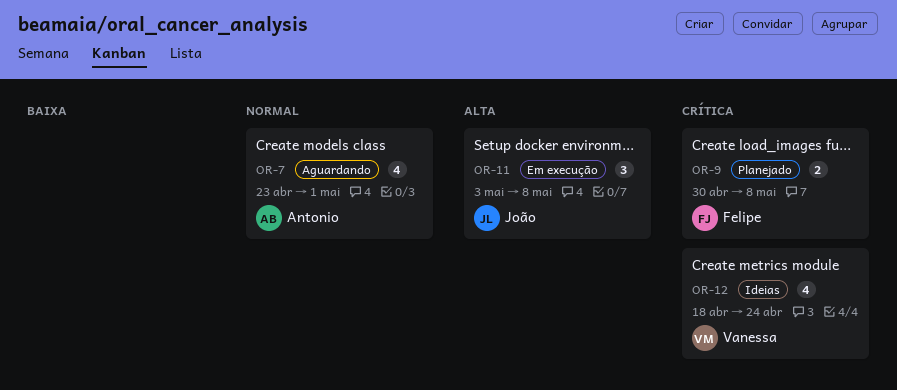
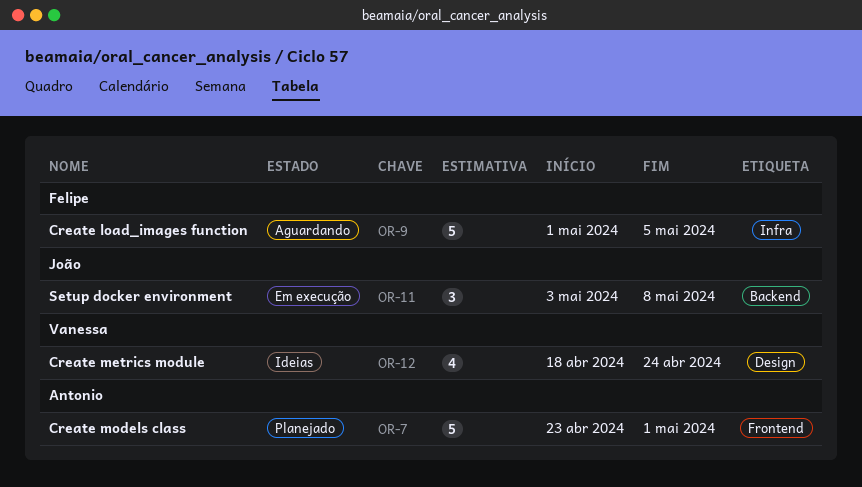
OR-7, status: Aguardando -> Planejado
OR-7, estimate: 4 -> 5
OR-9, status: Planejado -> Aguardando
OR-9, estimate: 2 -> 5
OR-9, start: Apr 30 -> May 1
OR-9, due: May 8 -> May 5

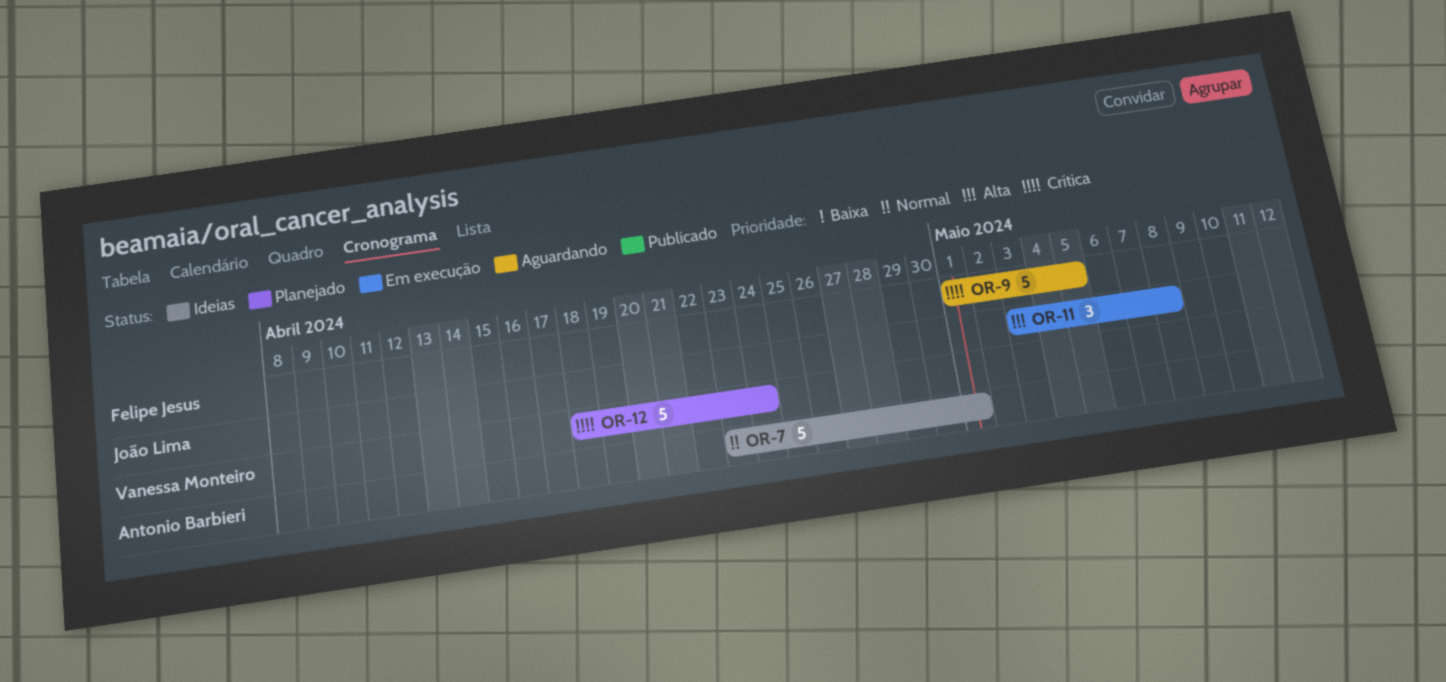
OR-7, status: Planejado -> Ideias
OR-12, status: Ideias -> Planejado
OR-12, estimate: 4 -> 5

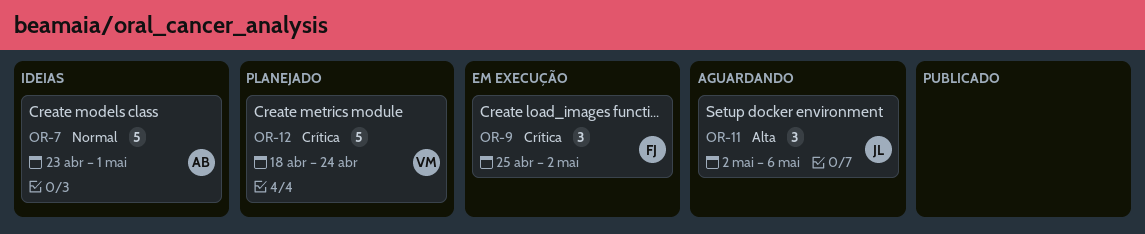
OR-9, status: Aguardando -> Em execução
OR-9, estimate: 5 -> 3
OR-9, start: May 1 -> Apr 25
OR-9, due: May 5 -> May 2
OR-11, status: Em execução -> Aguardando
OR-11, start: May 3 -> May 2
OR-11, due: May 8 -> May 6

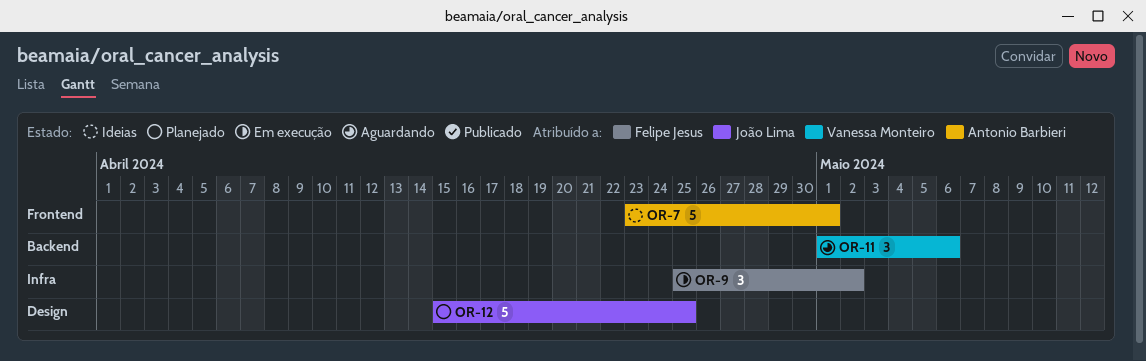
OR-11, owner: João Lima -> Vanessa Monteiro
OR-11, start: May 2 -> May 1
OR-12, owner: Vanessa Monteiro -> João Lima
OR-12, start: Apr 18 -> Apr 15
OR-12, due: Apr 24 -> Apr 25

